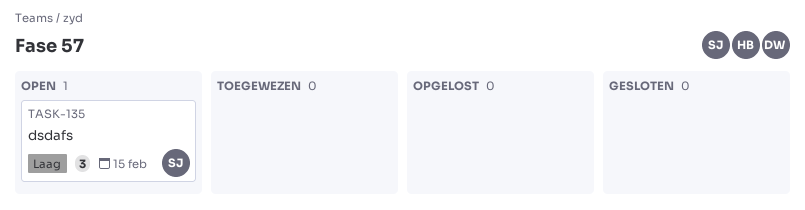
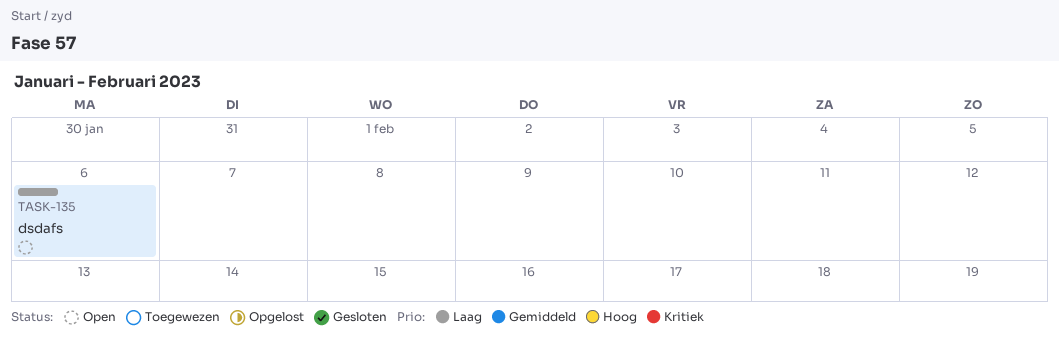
TASK-135, due: Feb 15 -> Feb 6

